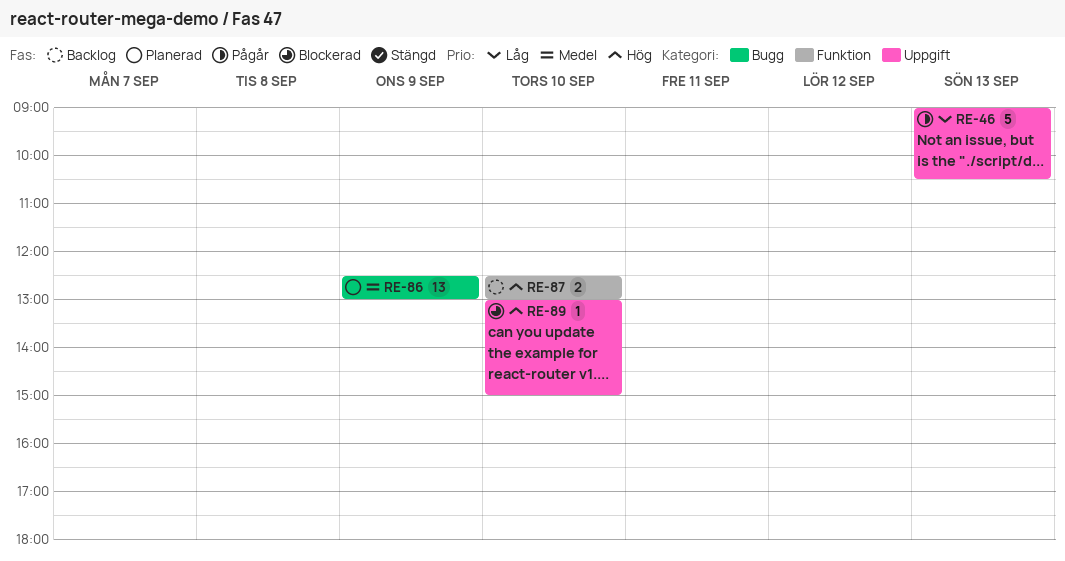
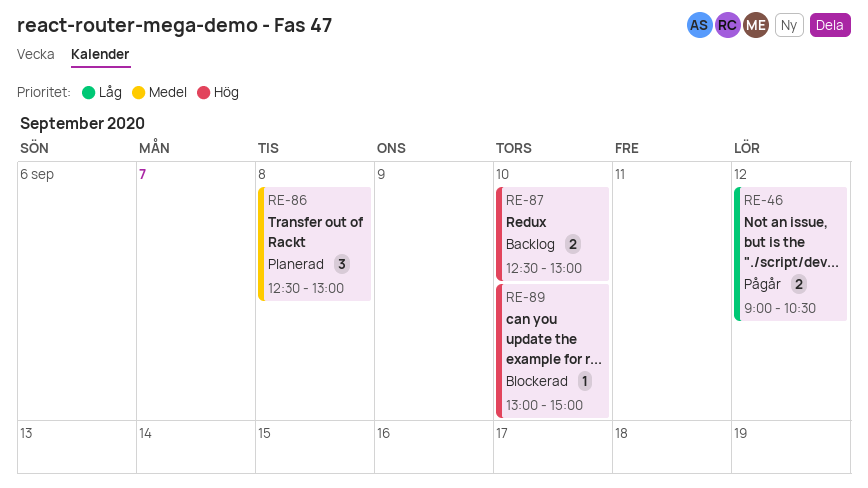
RE-46, estimate: 5 -> 2
RE-46, day: Sep 13 -> Sep 12
RE-86, estimate: 13 -> 3
RE-86, day: Sep 9 -> Sep 8

